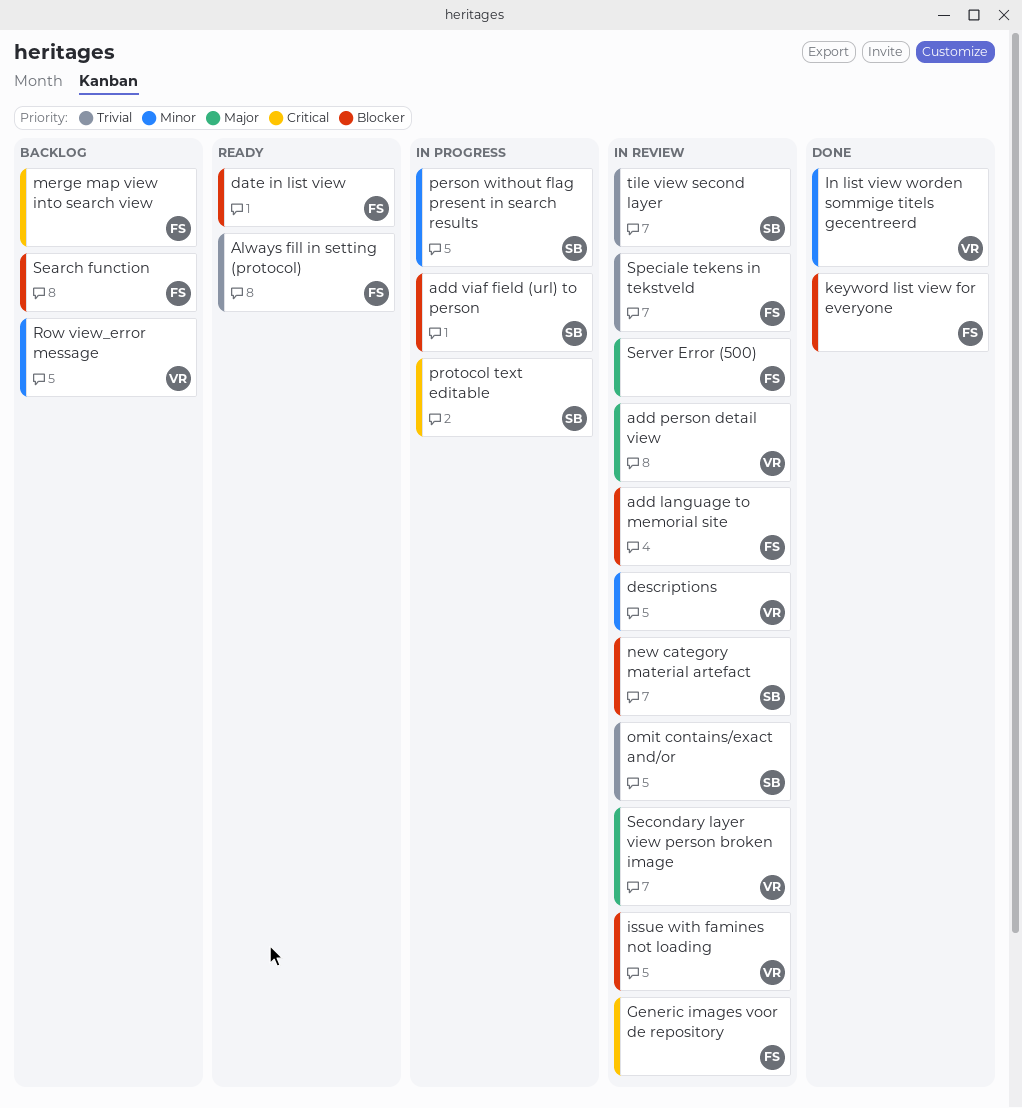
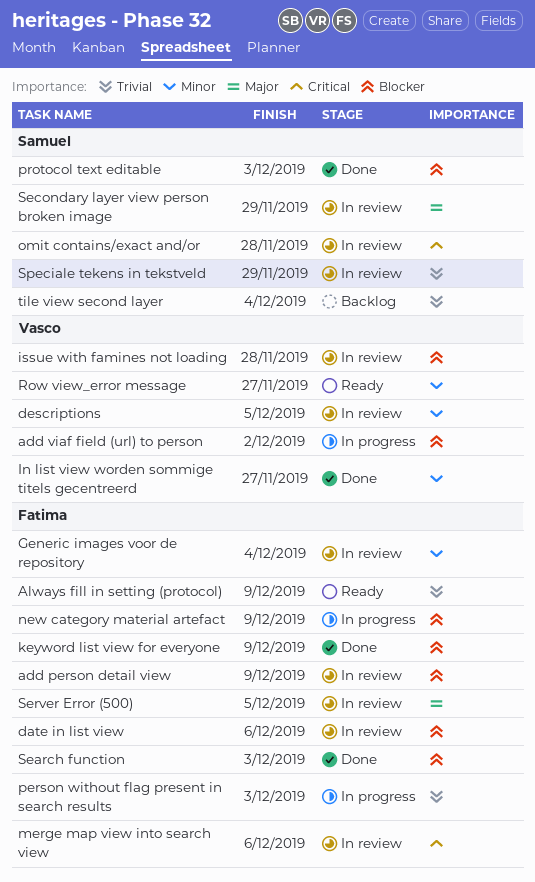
add language to memorial site: present -> none
add person detail view, owner: Vasco -> Fatima
add person detail view, priority: Major -> Blocker
add viaf field (url) to person, owner: Samuel -> Vasco
date in list view, status: Ready -> In review
Generic images voor de repository, priority: Critical -> Minor
merge map view into search view, status: Backlog -> In review
new category material artefact, status: In review -> In progress
new category material artefact, owner: Samuel -> Fatima
omit contains/exact and/or, priority: Trivial -> Critical
person without flag present in search results, owner: Samuel -> Fatima
person without flag present in search results, priority: Minor -> Trivial
protocol text editable, status: In progress -> Done
protocol text editable, priority: Critical -> Blocker
Row view_error message, status: Backlog -> Ready
Search function, status: Backlog -> Done
Secondary layer view person broken image, owner: Vasco -> Samuel
Speciale tekens in tekstveld, owner: Fatima -> Samuel
tile view second layer, status: In review -> Backlog

